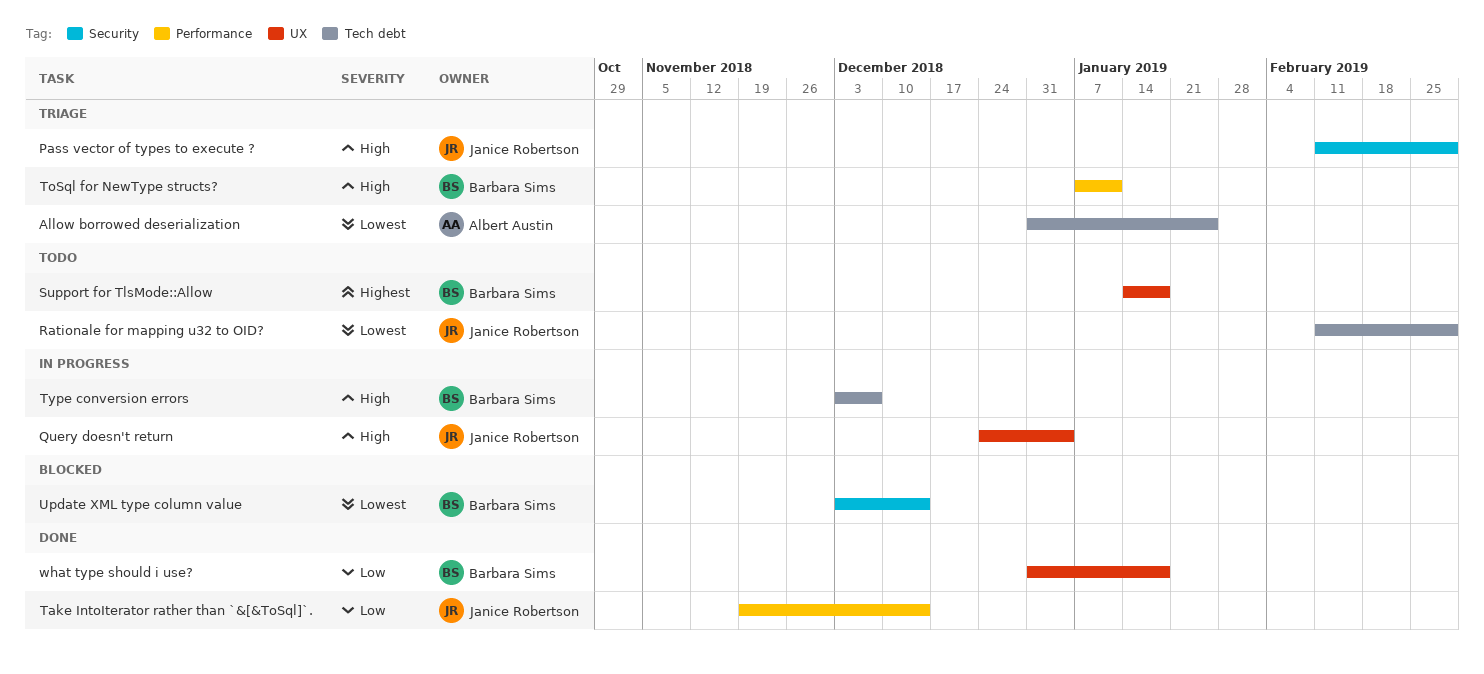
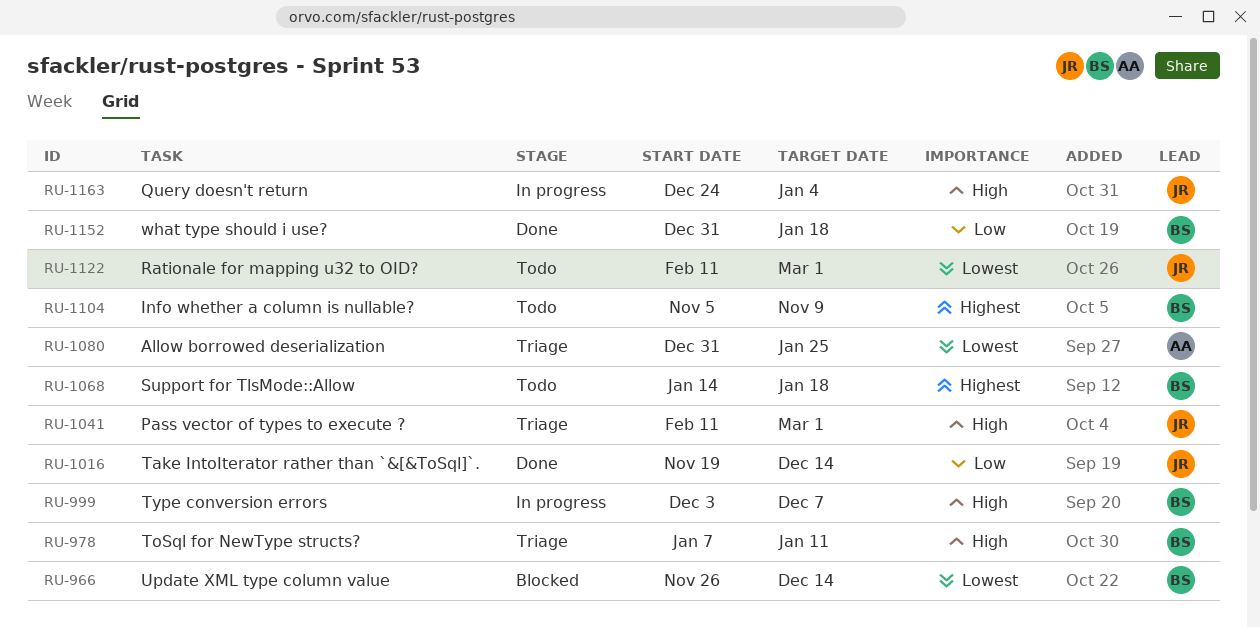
Info whether a column is nullable?: none -> present
Update XML type column value, start: Dec 3 -> Nov 26

